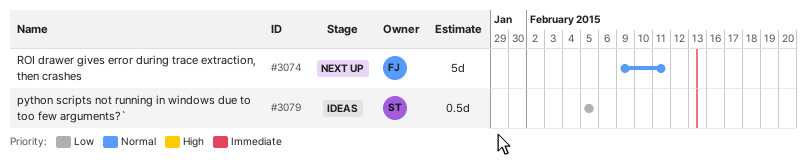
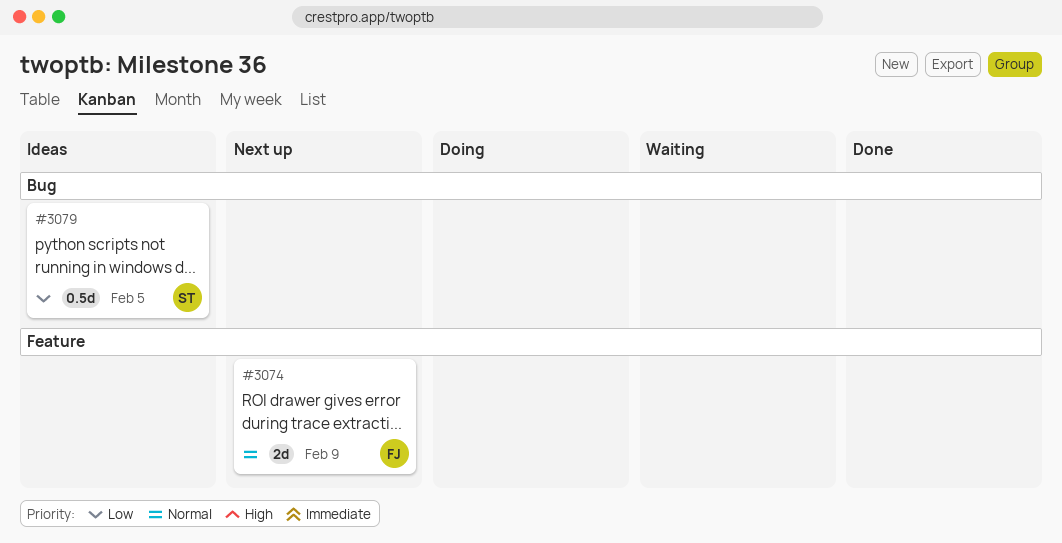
#3074, estimate: 5d -> 2d
#3074, due: Feb 11 -> Feb 9

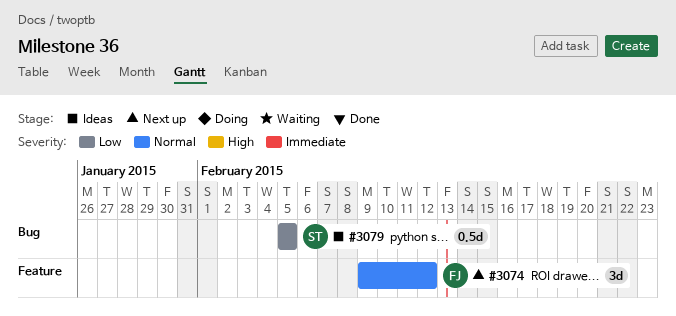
#3074, estimate: 2d -> 3d
#3074, due: Feb 9 -> Feb 12

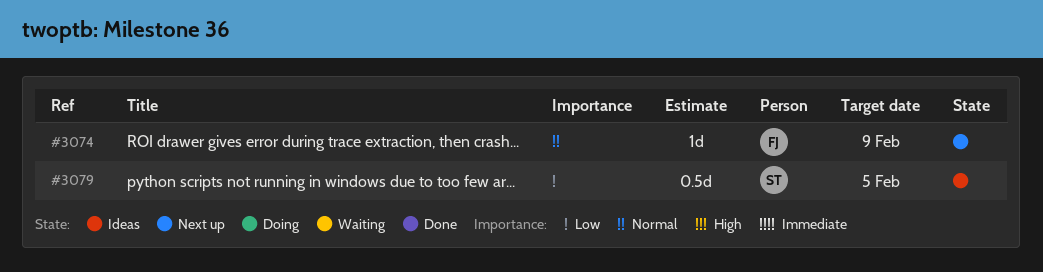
#3074, estimate: 3d -> 1d
#3074, due: Feb 12 -> Feb 9

